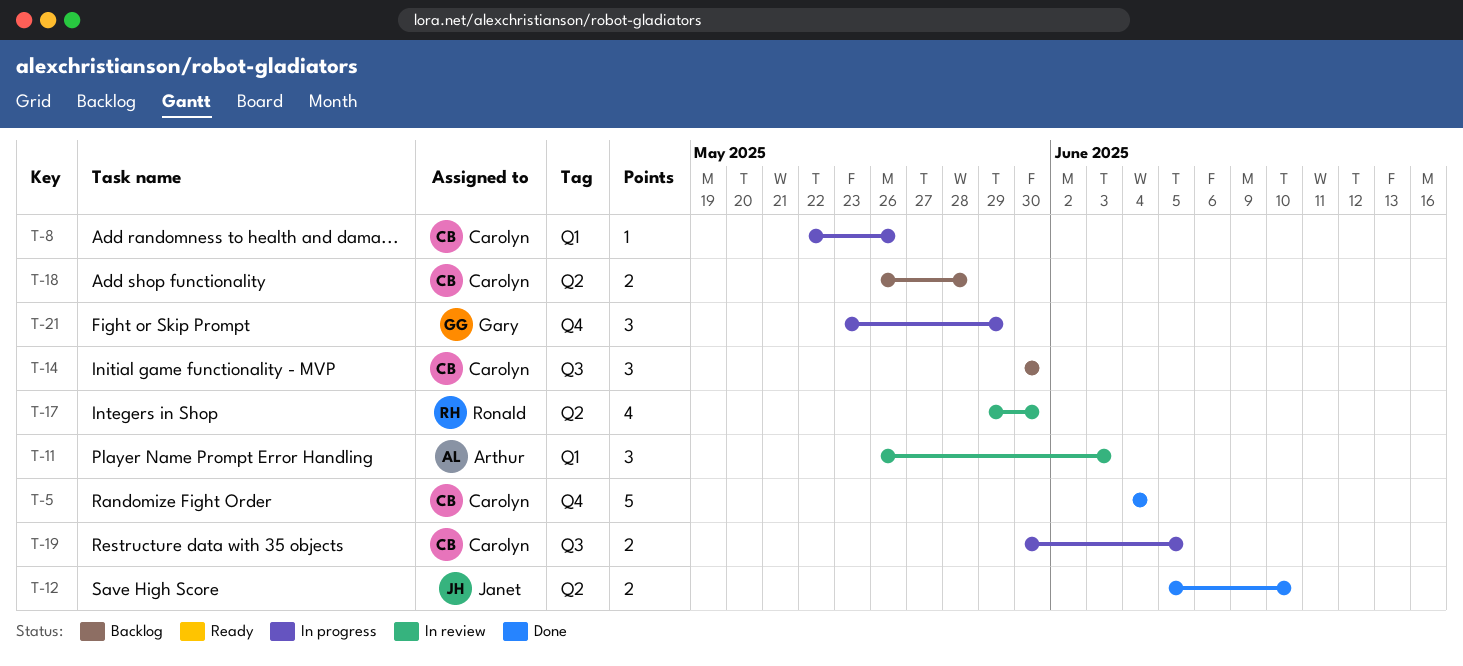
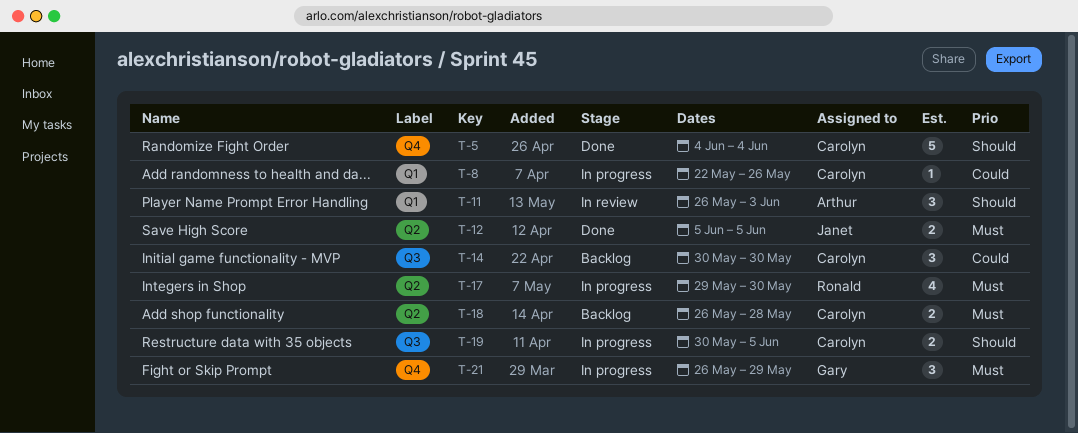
T-12, due: Jun 10 -> Jun 5
T-17, status: In review -> In progress
T-21, start: May 23 -> May 26

